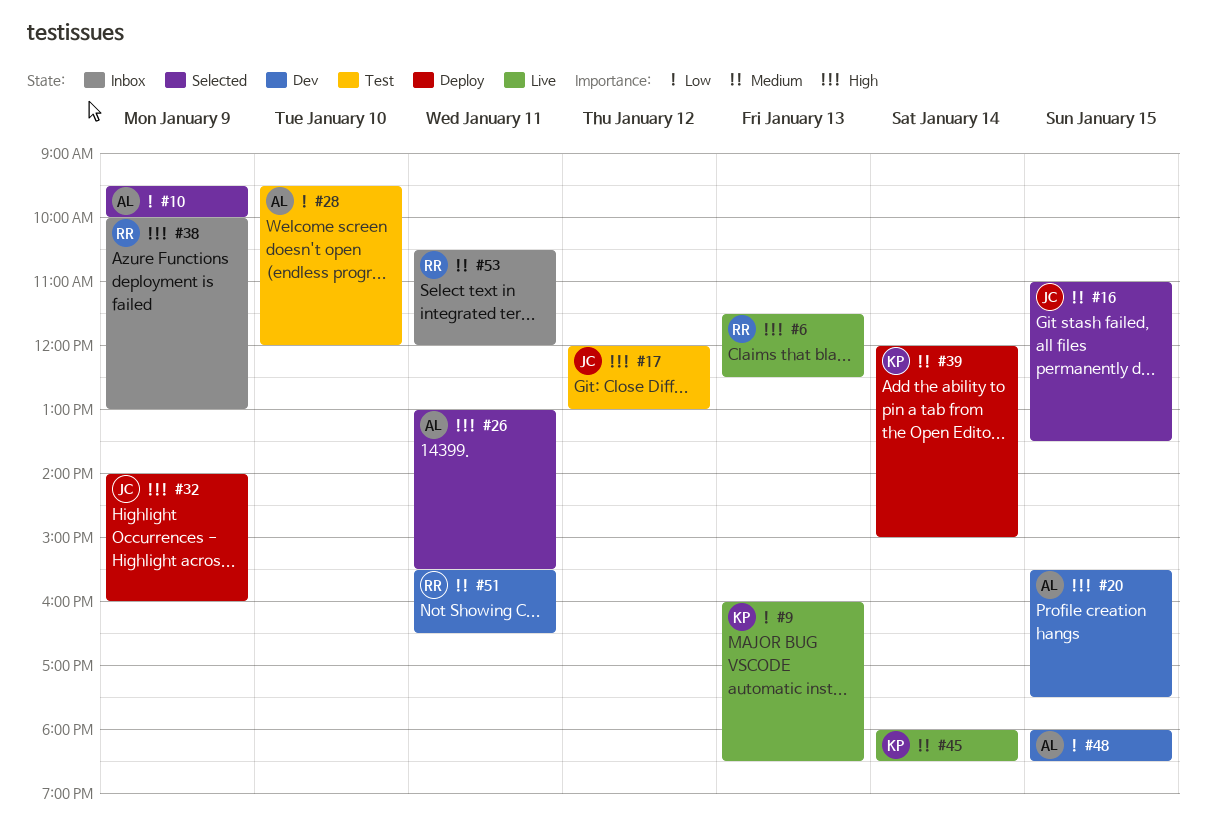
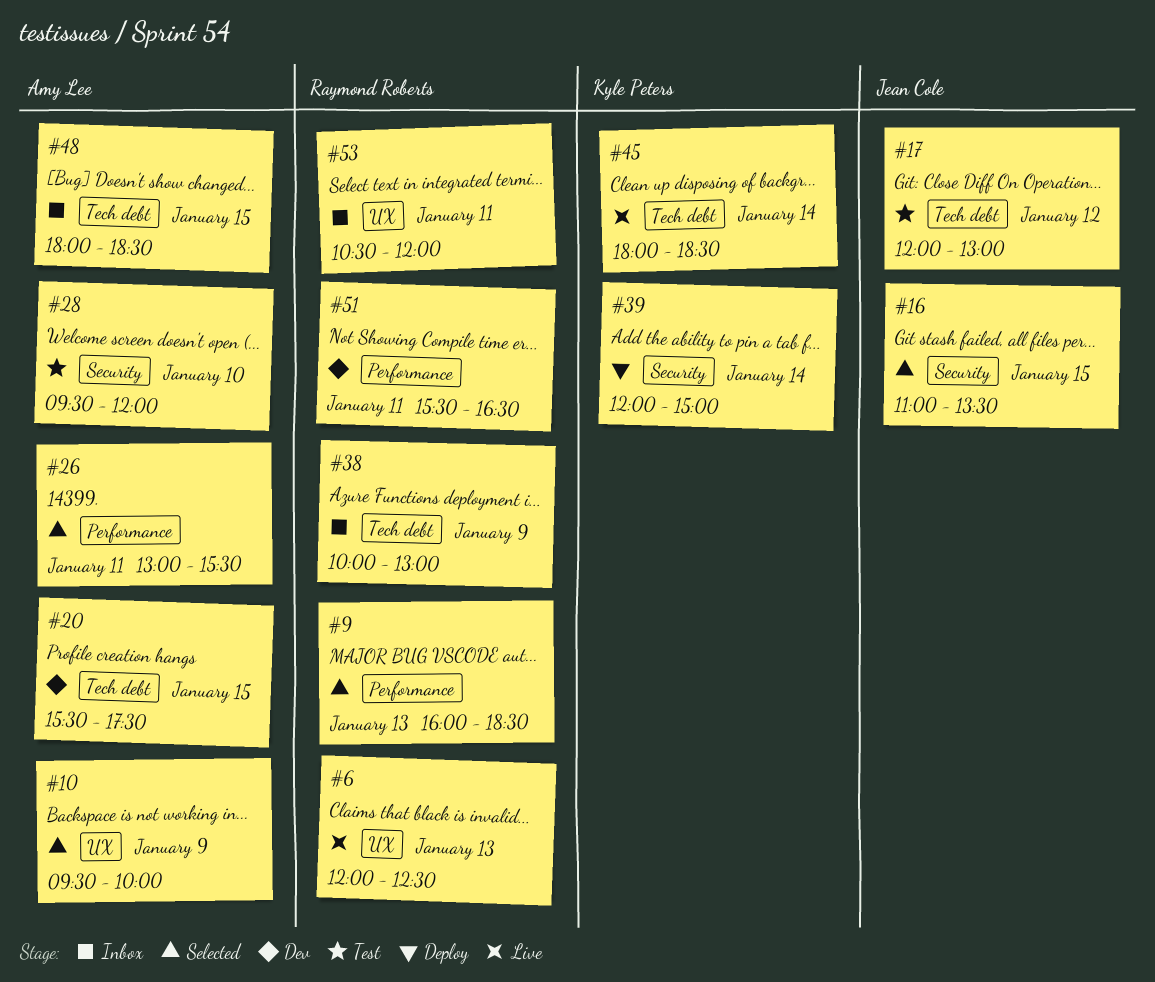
#6, begins: 11:30 -> 12:00
#9, status: Live -> Selected
#9, owner: Kyle Peters -> Raymond Roberts
#32: present -> none
#48, status: Dev -> Inbox

